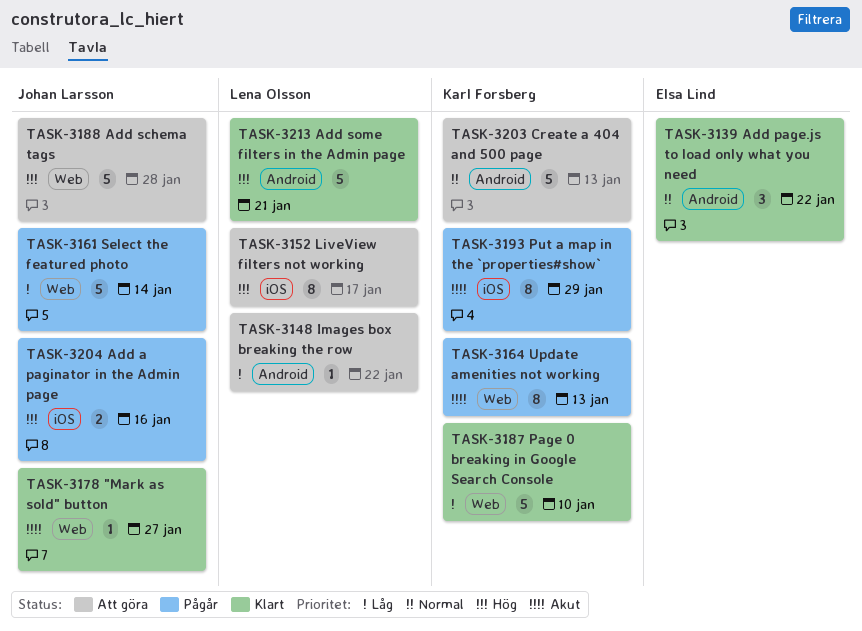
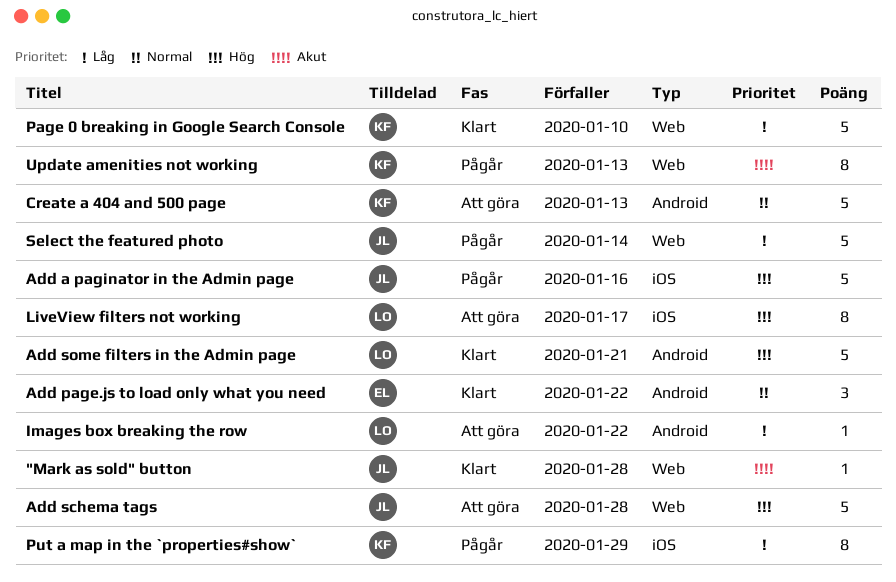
"Mark as sold" button, due: Jan 27 -> Jan 28
Add a paginator in the Admin page, estimate: 2 -> 5
Put a map in the `properties#show`, priority: Akut -> Låg

